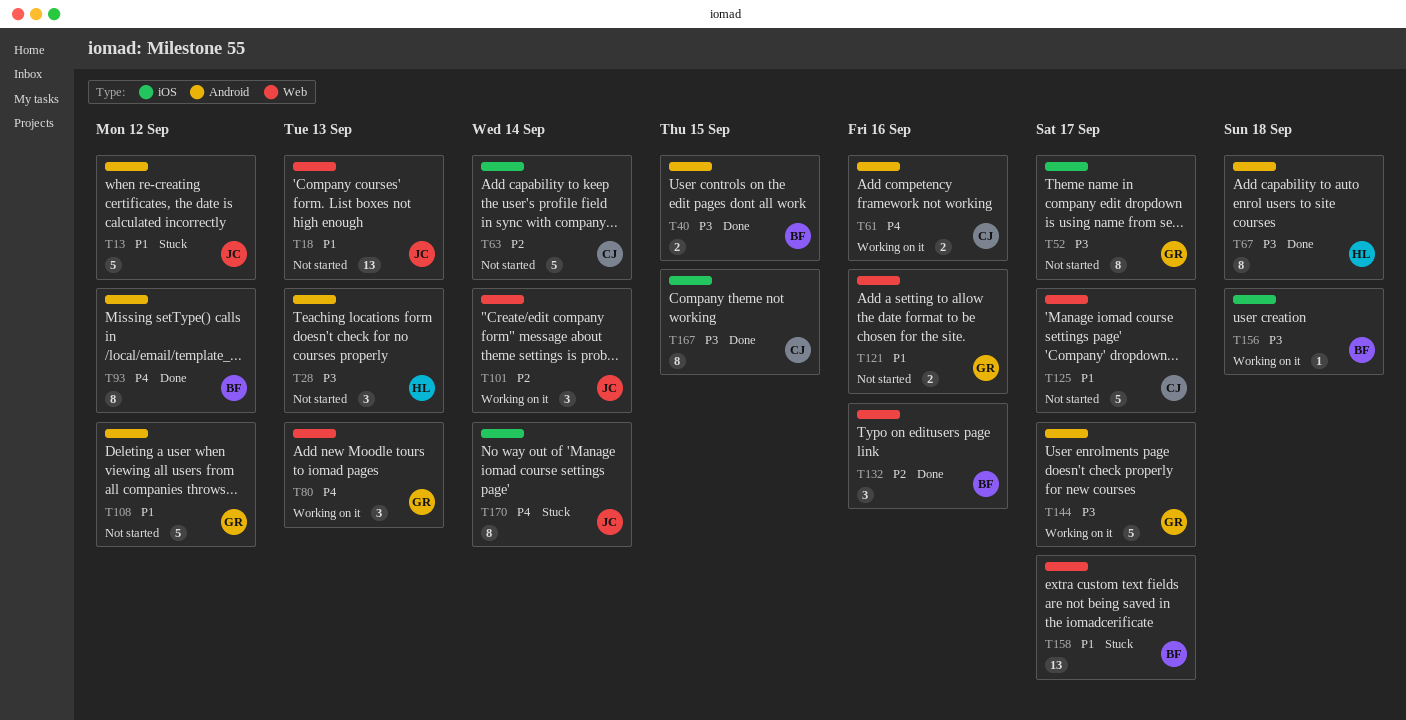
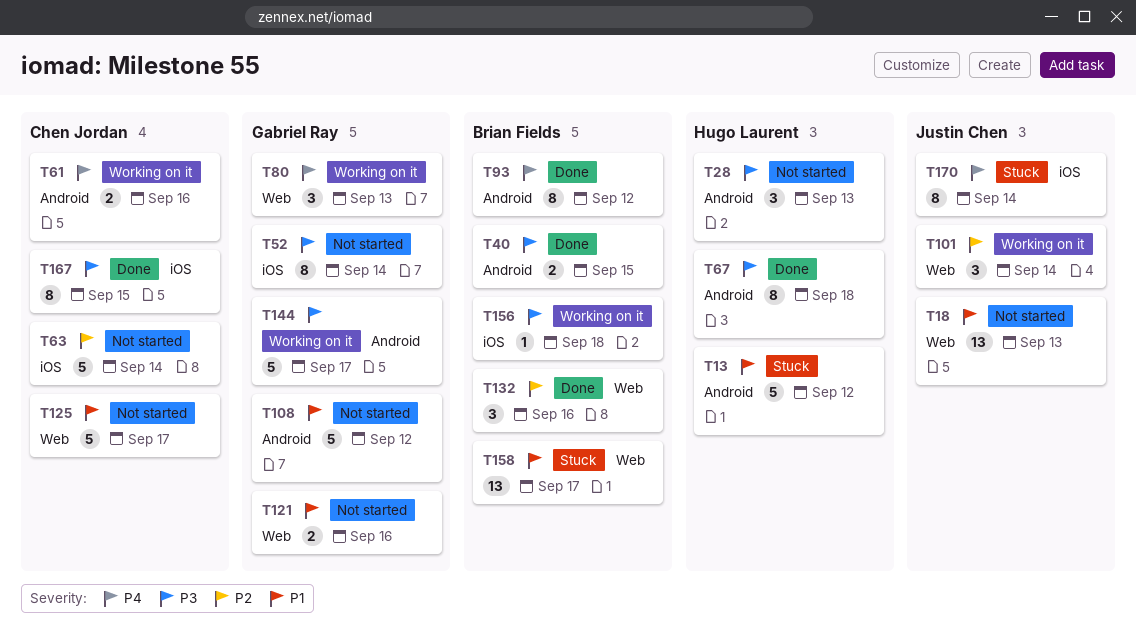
T13, owner: Justin Chen -> Hugo Laurent
T52, due: Sep 17 -> Sep 14

